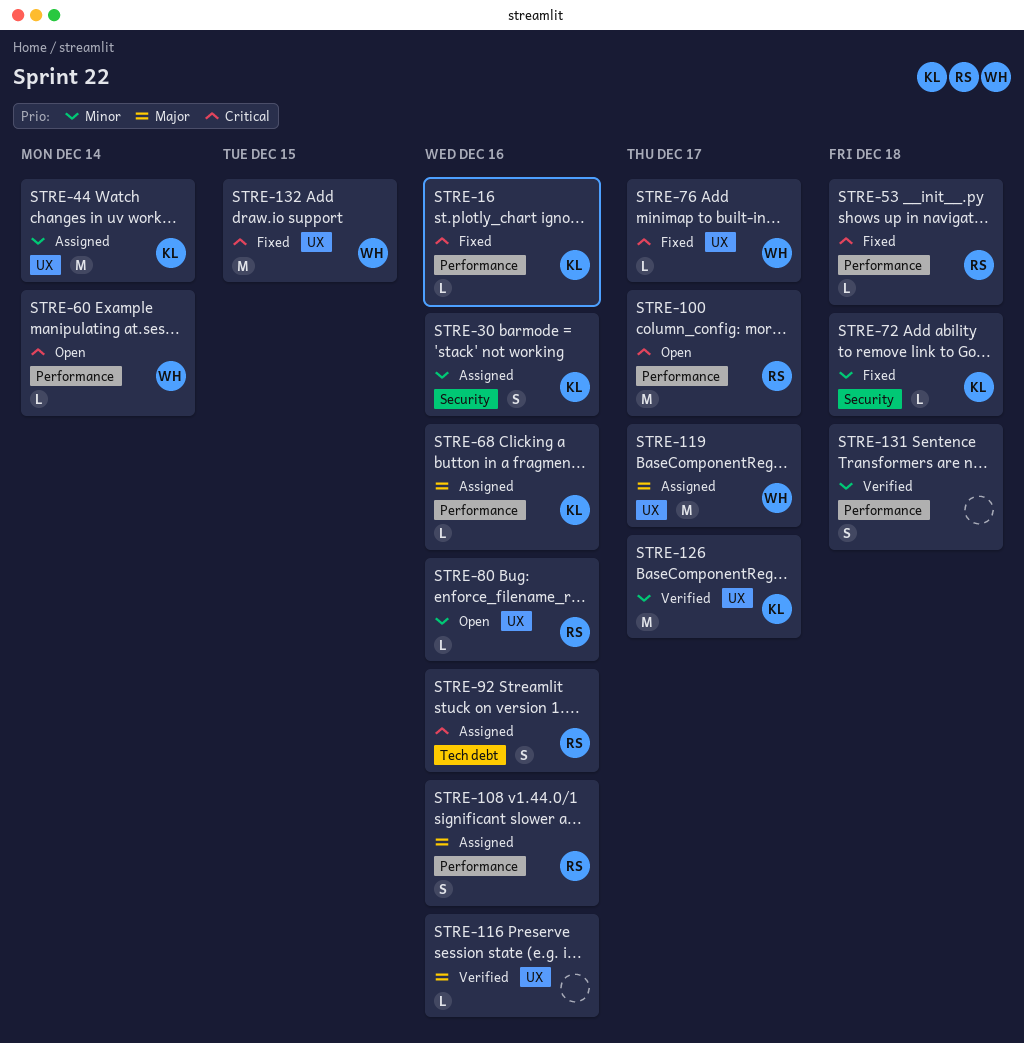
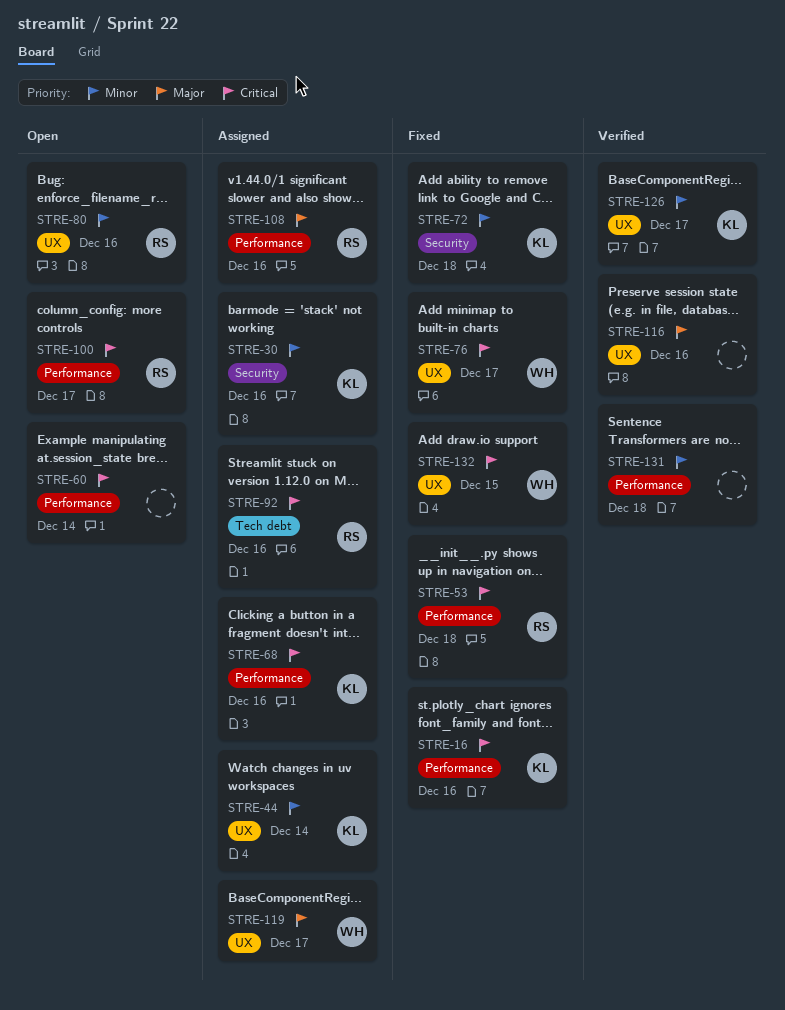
STRE-60, owner: WH -> none
STRE-68, priority: Major -> Critical

